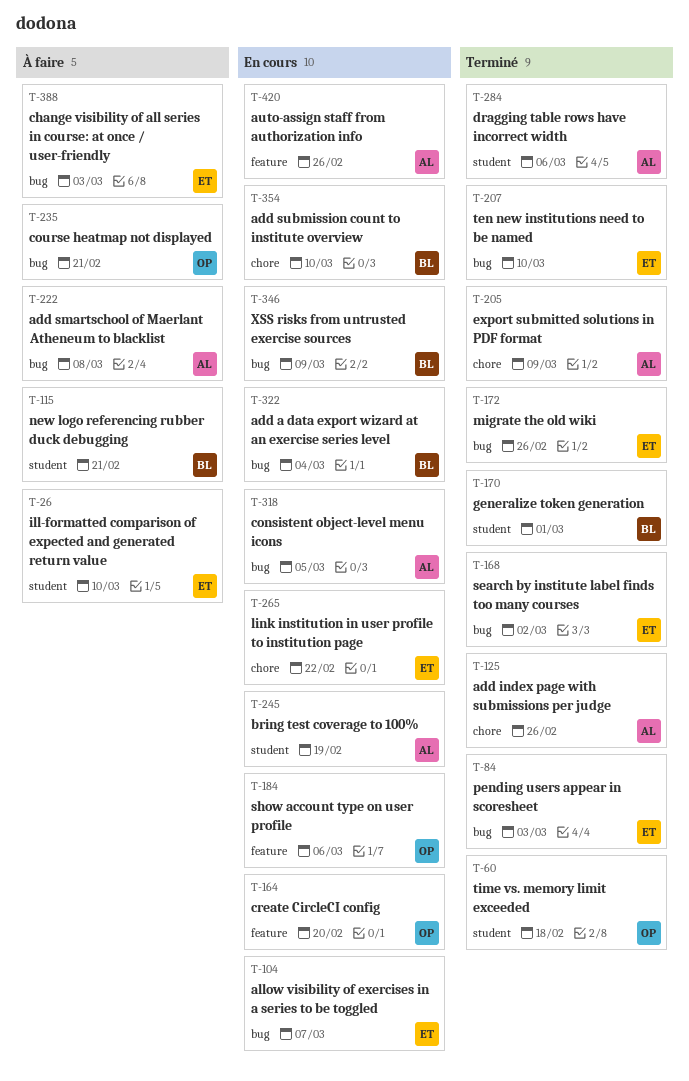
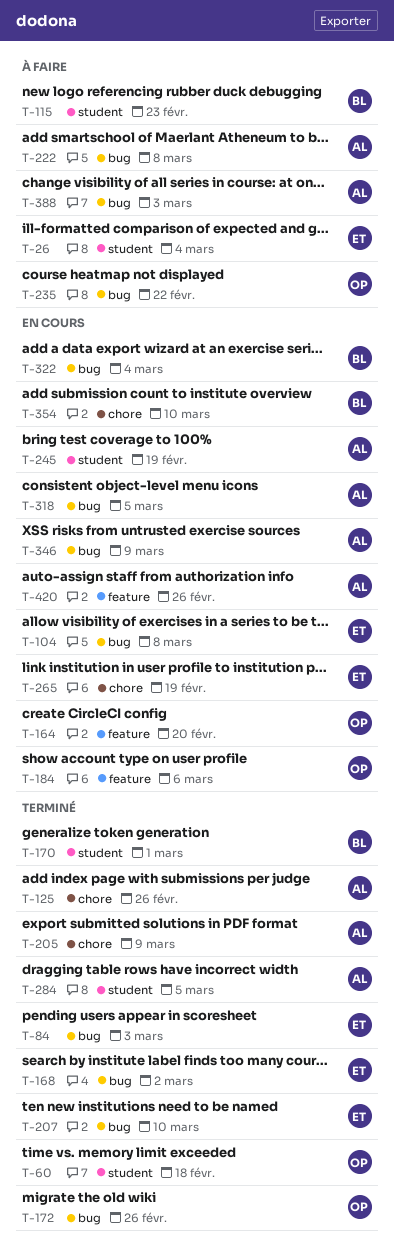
T-26, due: Mar 10 -> Mar 4
T-104, due: Mar 7 -> Mar 8
T-115, due: Feb 21 -> Feb 23
T-172, owner: ET -> OP
T-235, due: Feb 21 -> Feb 22
T-265, due: Feb 22 -> Feb 19
T-284, due: Mar 6 -> Mar 5
T-346, owner: BL -> AL
T-388, owner: ET -> AL

